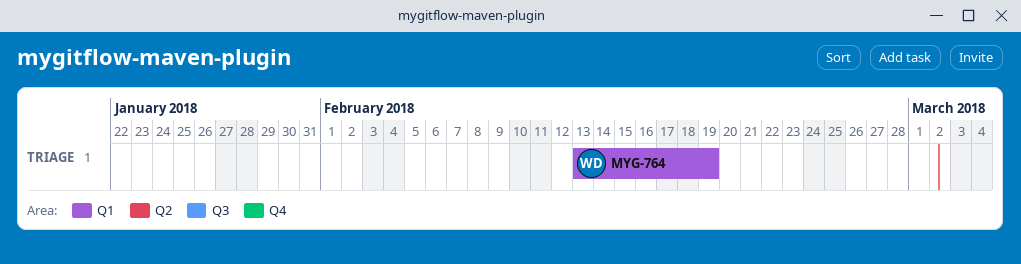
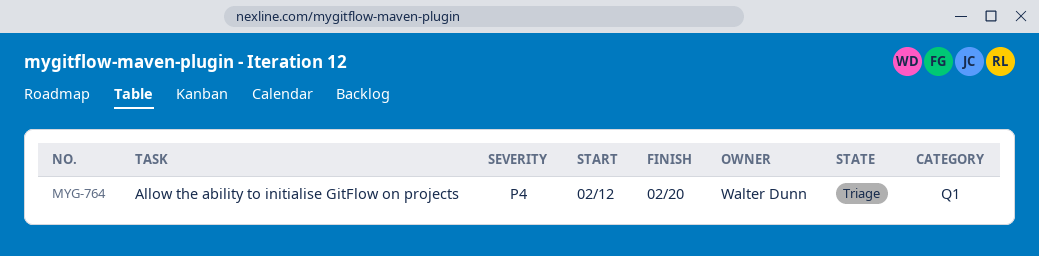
MYG-764, start: Feb 13 -> Feb 12
MYG-764, due: Feb 19 -> Feb 20

